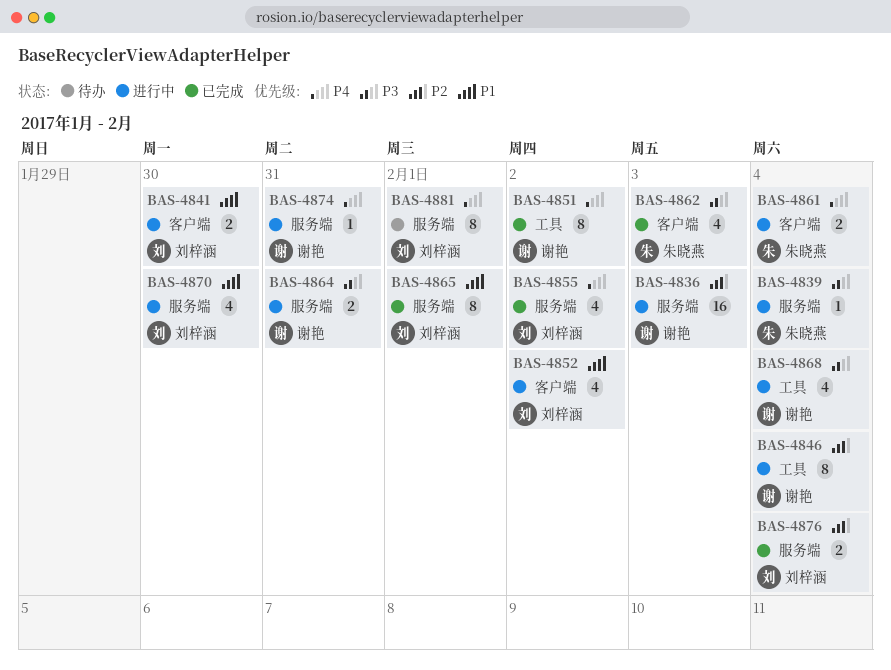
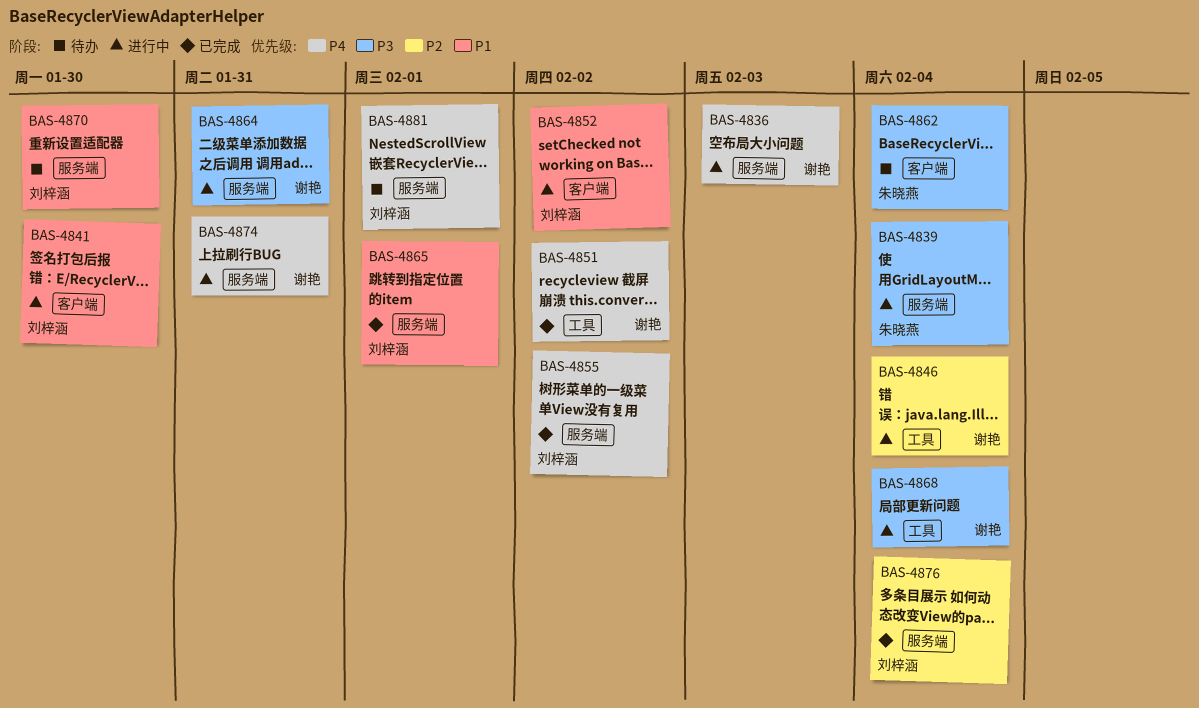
BAS-4836, priority: P2 -> P4
BAS-4861: present -> none
BAS-4862, status: 已完成 -> 待办
BAS-4862, due: Feb 3 -> Feb 4
BAS-4870, status: 进行中 -> 待办

